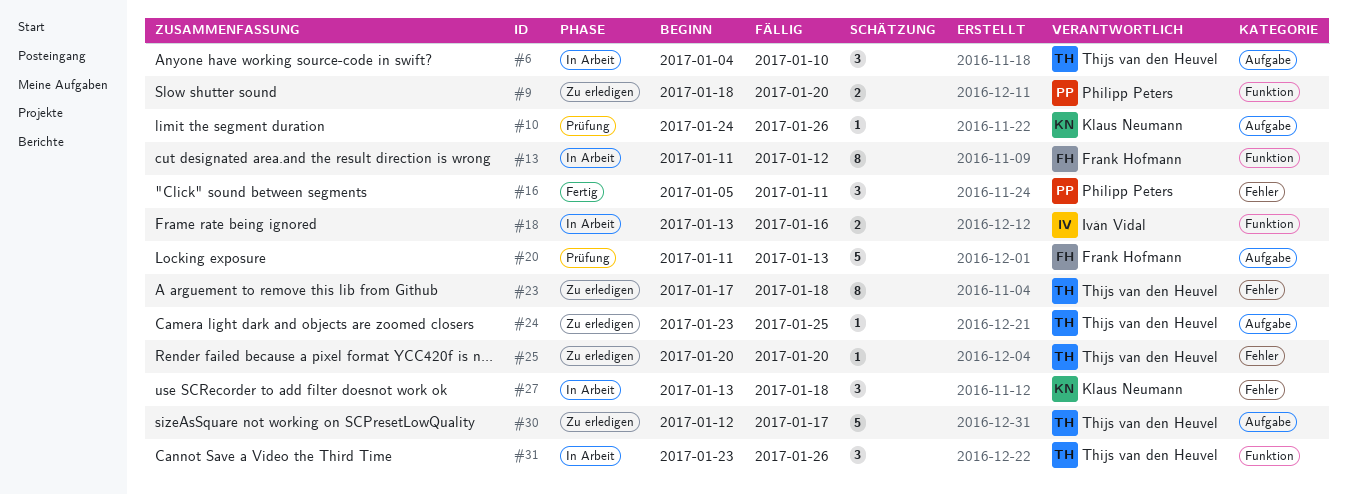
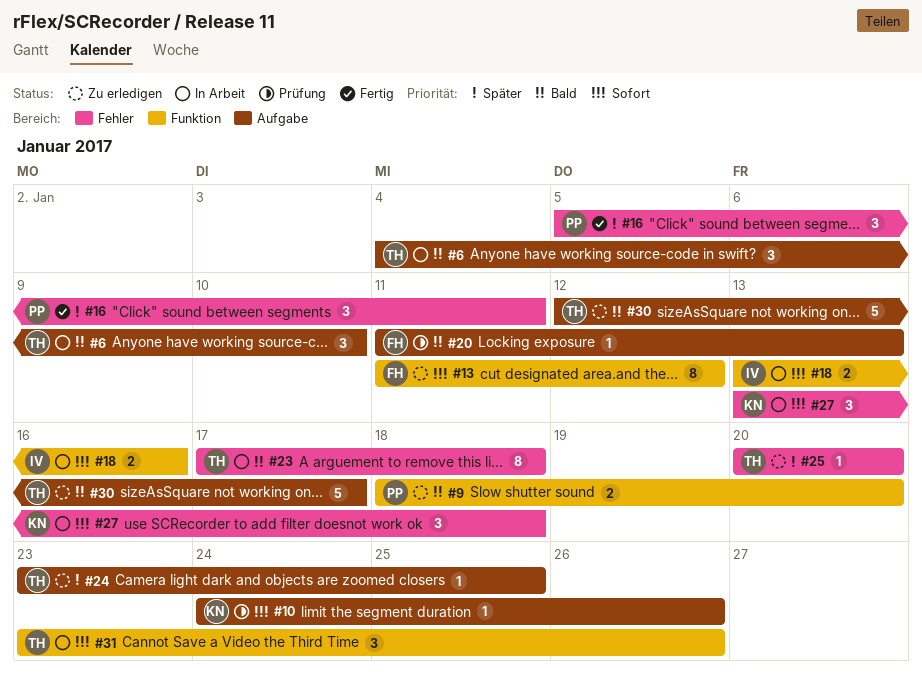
#13, status: In Arbeit -> Zu erledigen
#20, estimate: 5 -> 1
#23, status: Zu erledigen -> In Arbeit

